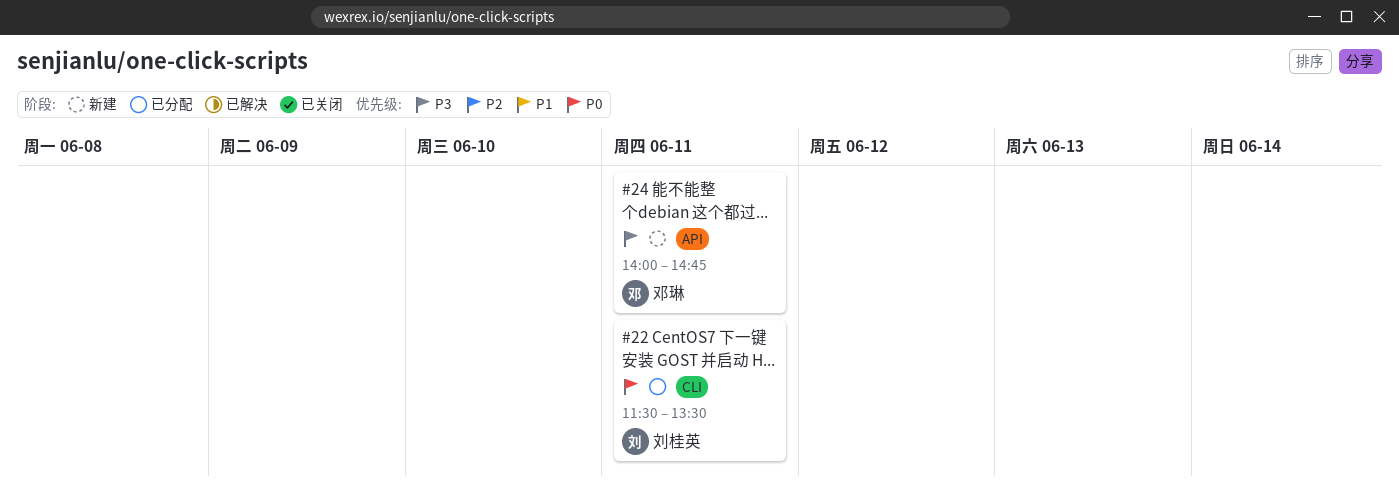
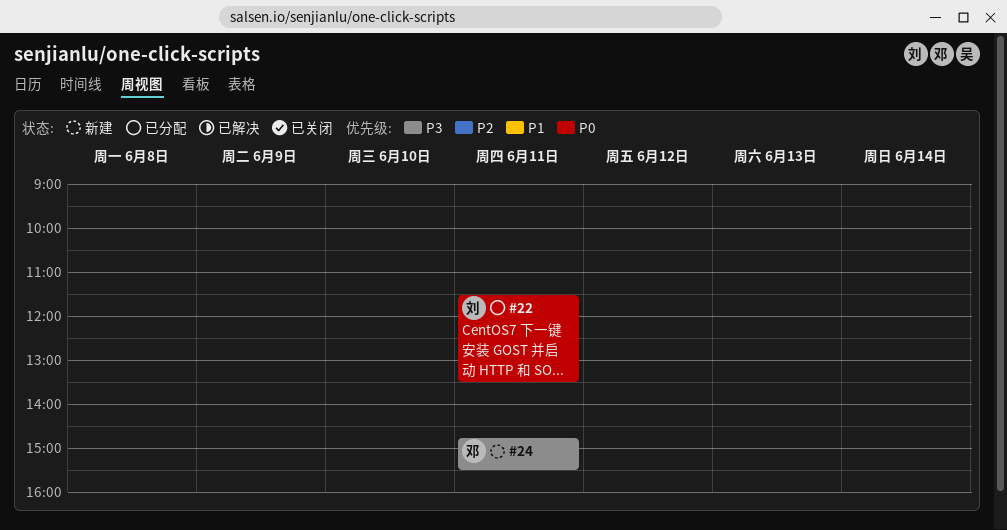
#24, begins: 14:00 -> 14:45
#24, ends: 14:45 -> 15:30

